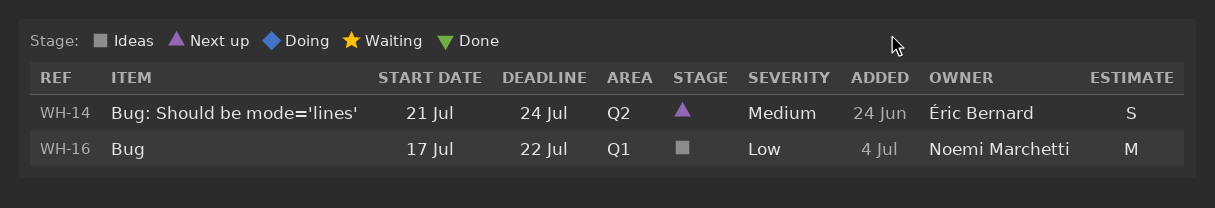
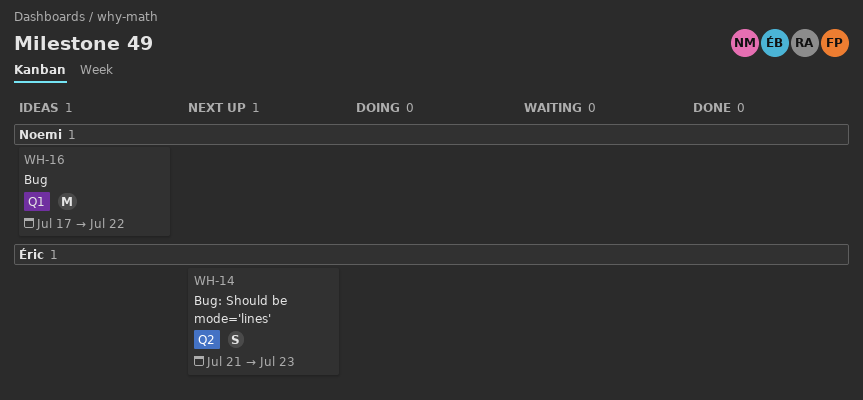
WH-14, due: Jul 24 -> Jul 23

